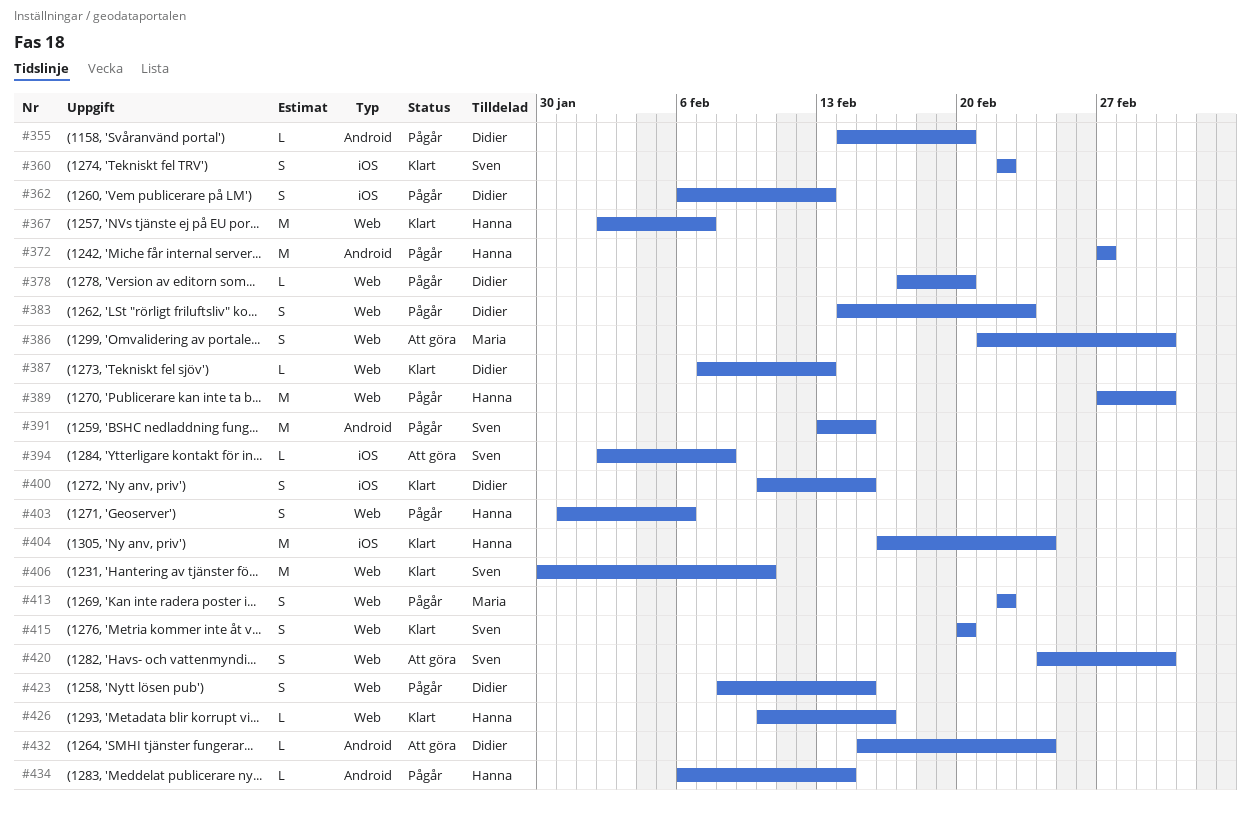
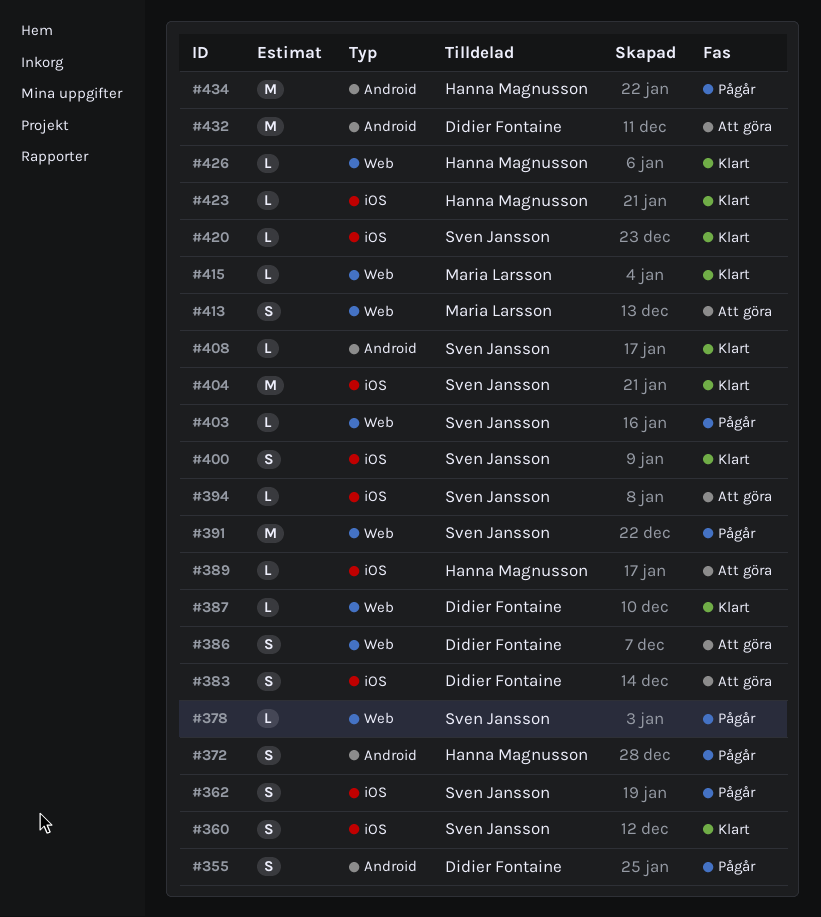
#355, estimate: L -> S
#362, owner: Didier Fontaine -> Sven Jansson
#367: present -> none
#372, estimate: M -> S
#378, owner: Didier Fontaine -> Sven Jansson
#383, status: Pågår -> Att göra
#383, label: Web -> iOS
#386, owner: Maria Larsson -> Didier Fontaine
#389, status: Pågår -> Att göra
#389, label: Web -> iOS
#389, estimate: M -> L
#391, label: Android -> Web
#400, owner: Didier Fontaine -> Sven Jansson
#403, owner: Hanna Magnusson -> Sven Jansson
#403, estimate: S -> L
#404, owner: Hanna Magnusson -> Sven Jansson
#406: present -> none
#408: none -> present
#413, status: Pågår -> Att göra
#415, owner: Sven Jansson -> Maria Larsson
#415, estimate: S -> L
#420, status: Att göra -> Klart
#420, label: Web -> iOS
#420, estimate: S -> L
#423, status: Pågår -> Klart
#423, owner: Didier Fontaine -> Hanna Magnusson
#423, label: Web -> iOS
#423, estimate: S -> L
#432, estimate: L -> M
#434, estimate: L -> M

